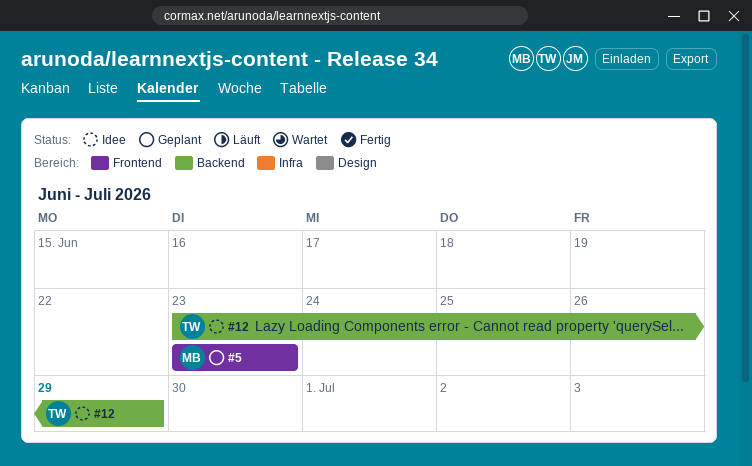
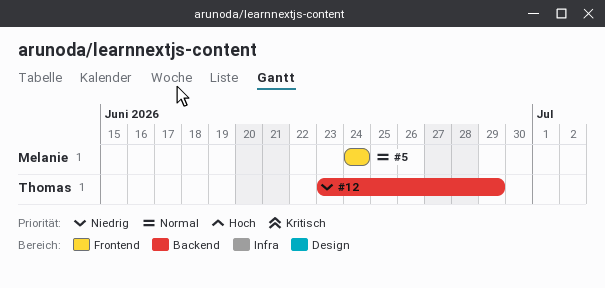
#5, start: Jun 23 -> Jun 24
#5, due: Jun 23 -> Jun 24

